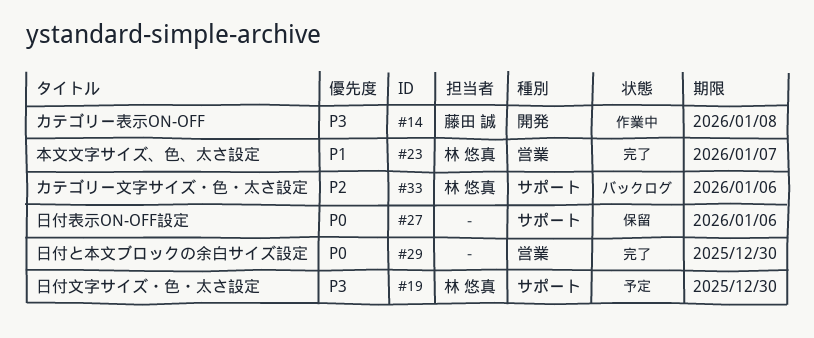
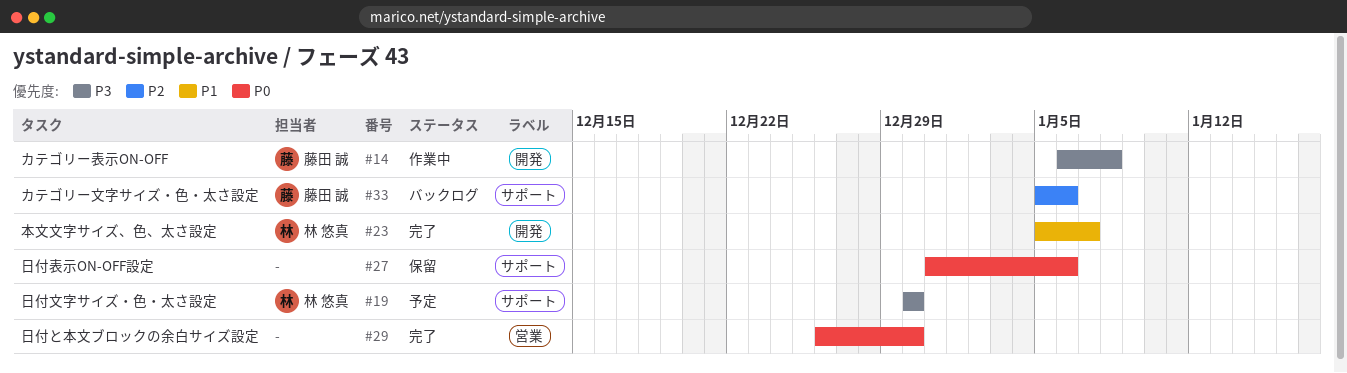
#23, label: 営業 -> 開発
#33, owner: 林 悠真 -> 藤田 誠

